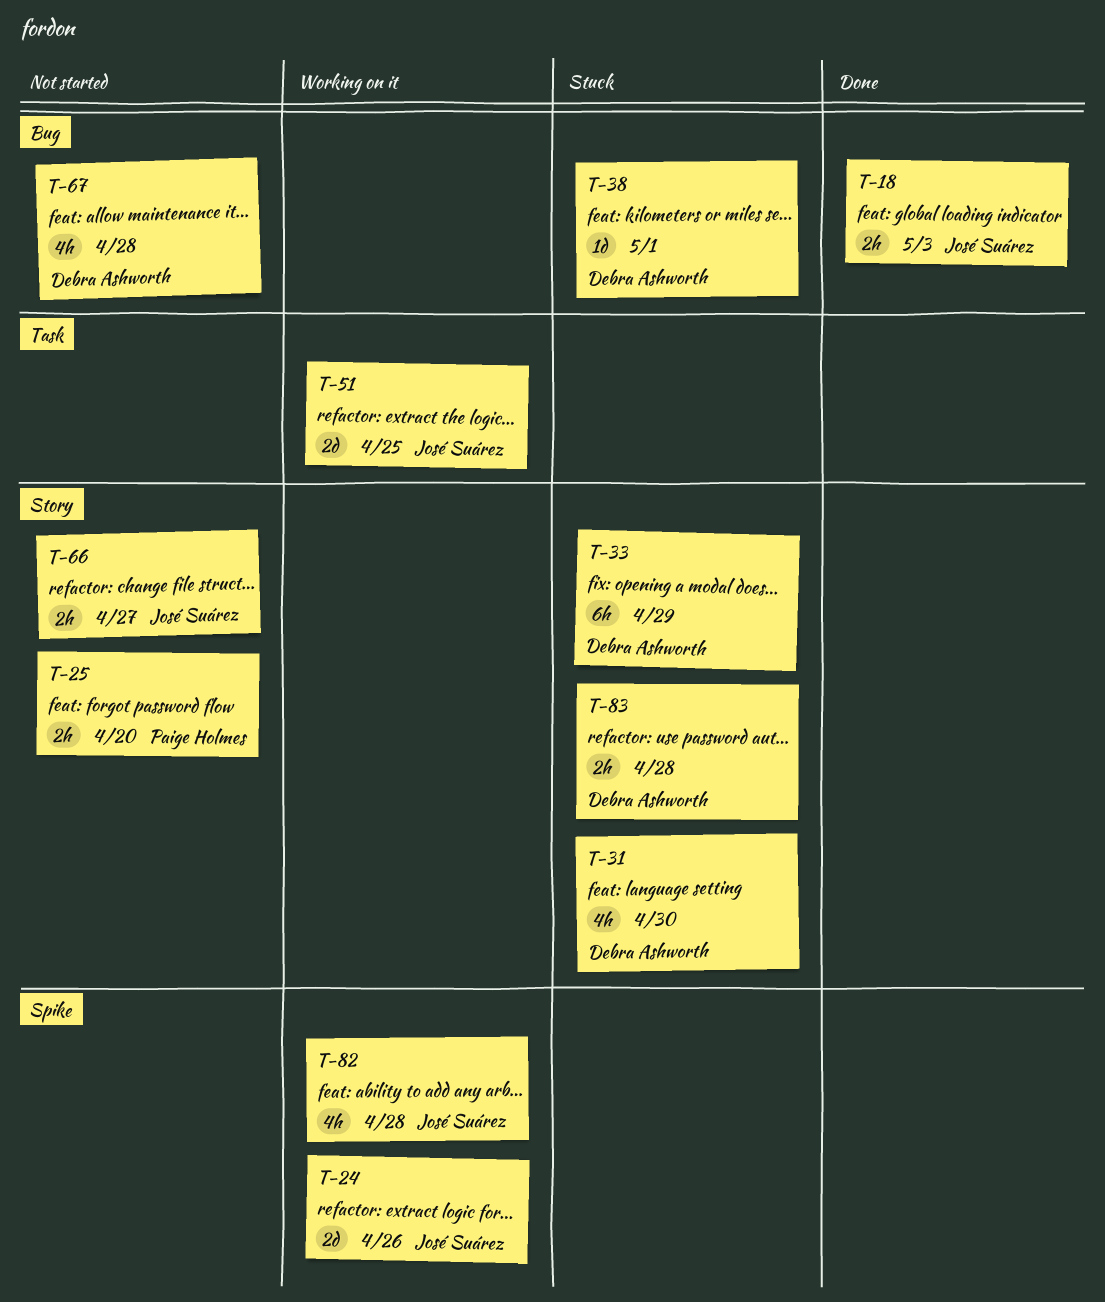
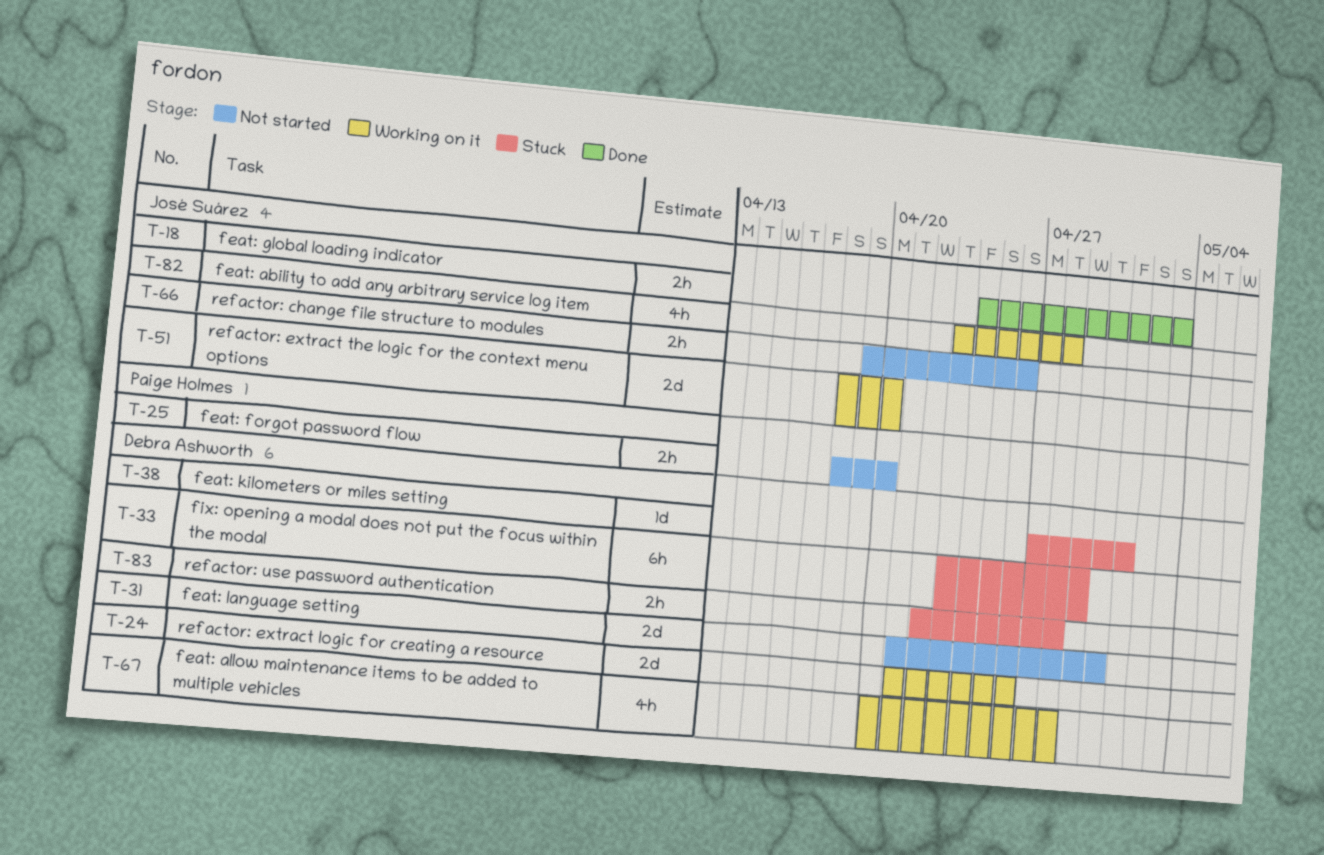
T-24, owner: José Suárez -> Debra Ashworth
T-31, status: Stuck -> Not started
T-31, estimate: 4h -> 2d
T-51, due: Apr 25 -> Apr 20
T-66, due: Apr 27 -> Apr 26
T-67, status: Not started -> Working on it

